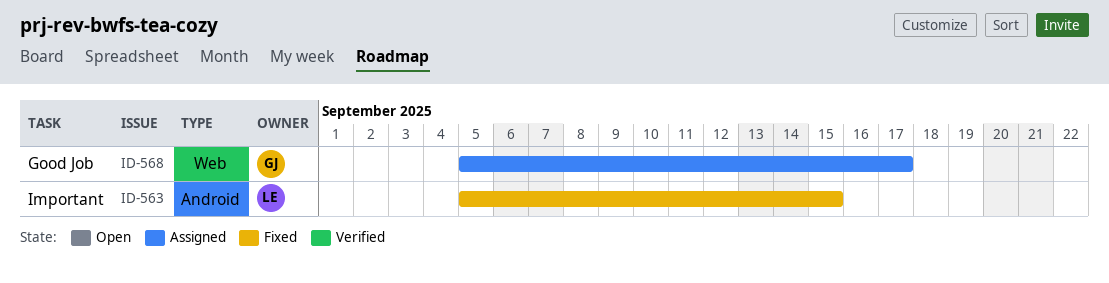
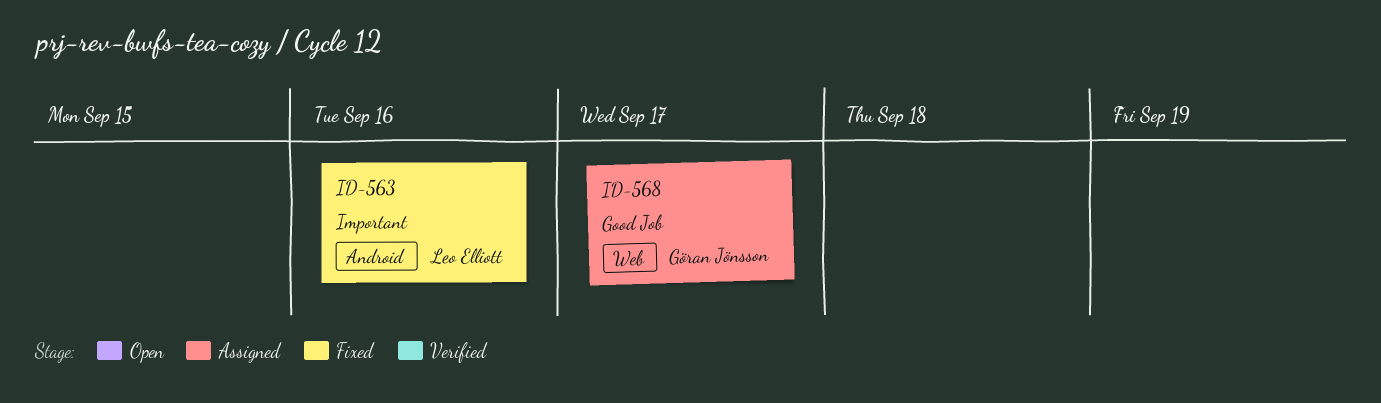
ID-563, due: Sep 15 -> Sep 16

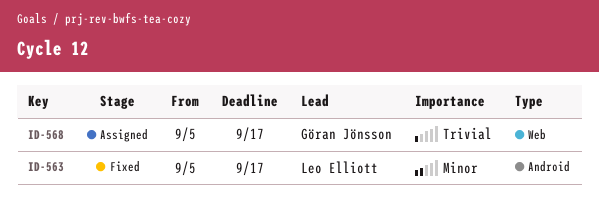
ID-563, due: Sep 16 -> Sep 17

